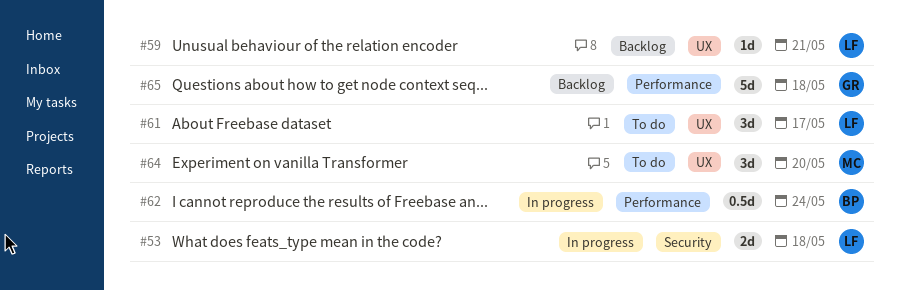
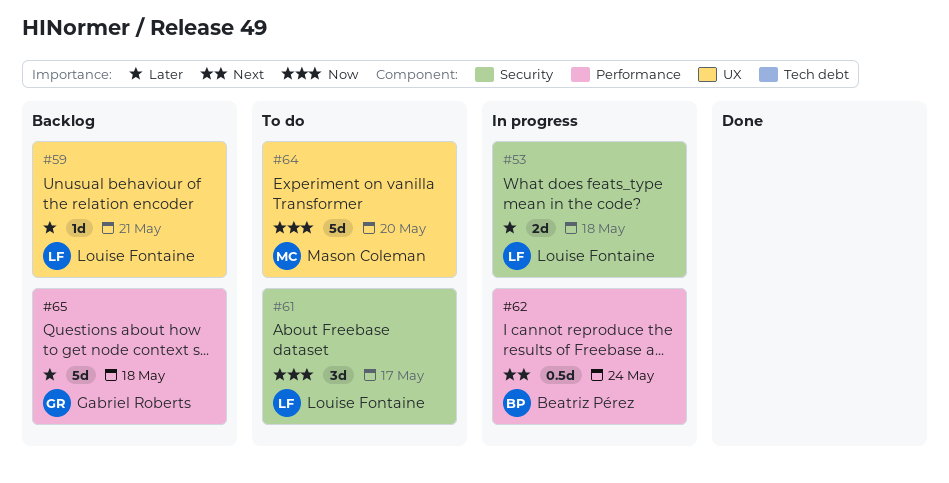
#61, label: UX -> Security
#64, estimate: 3d -> 5d

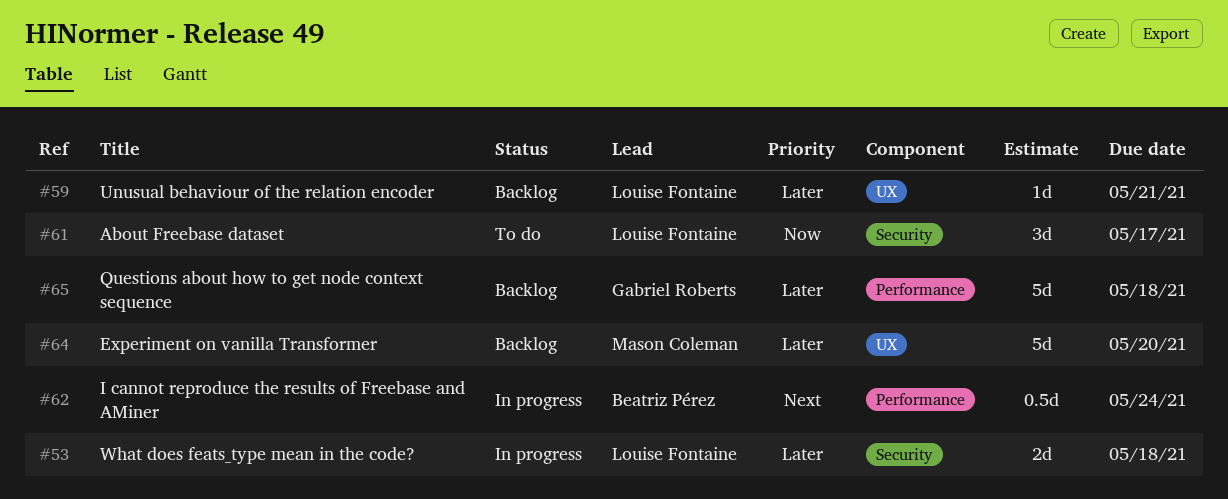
#64, status: To do -> Backlog
#64, priority: Now -> Later

